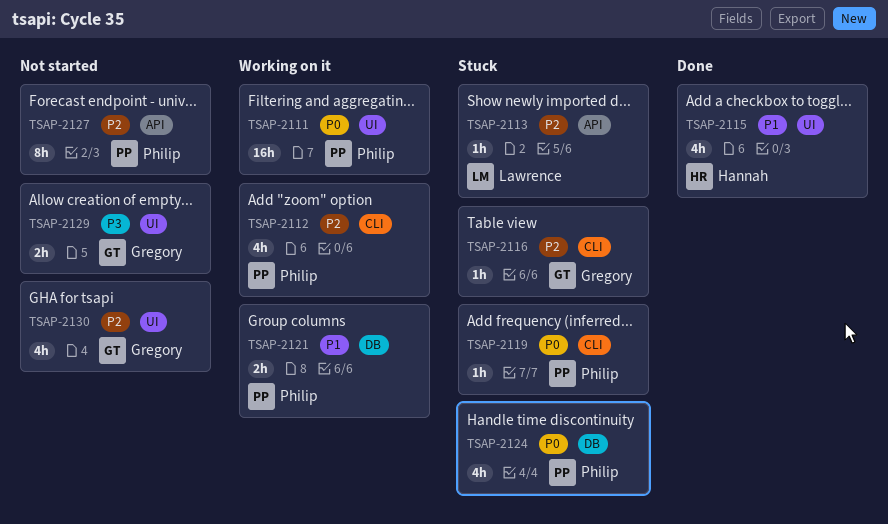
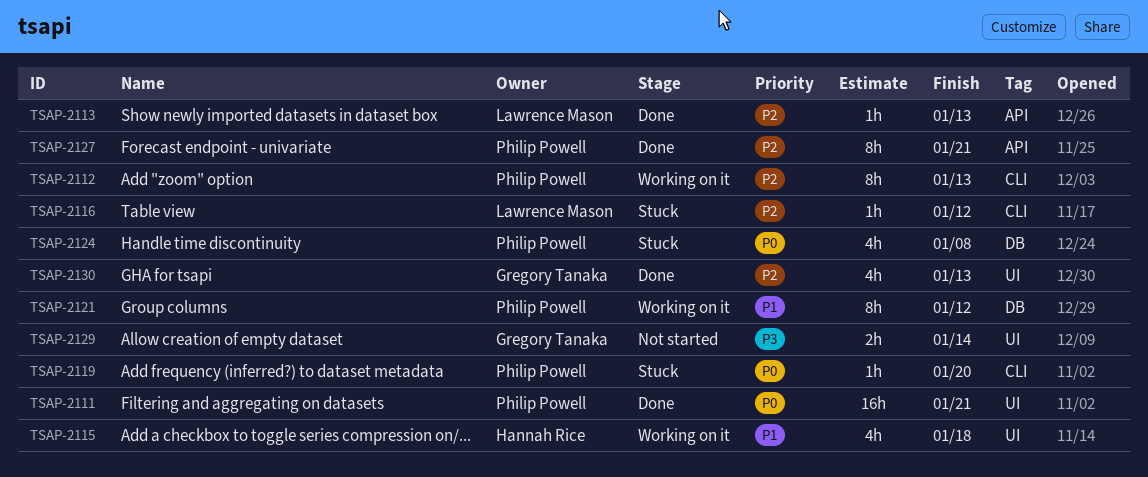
TSAP-2111, status: Working on it -> Done
TSAP-2112, estimate: 4h -> 8h
TSAP-2113, status: Stuck -> Done
TSAP-2115, status: Done -> Working on it
TSAP-2116, owner: Gregory Tanaka -> Lawrence Mason
TSAP-2121, estimate: 2h -> 8h
TSAP-2127, status: Not started -> Done
TSAP-2130, status: Not started -> Done

